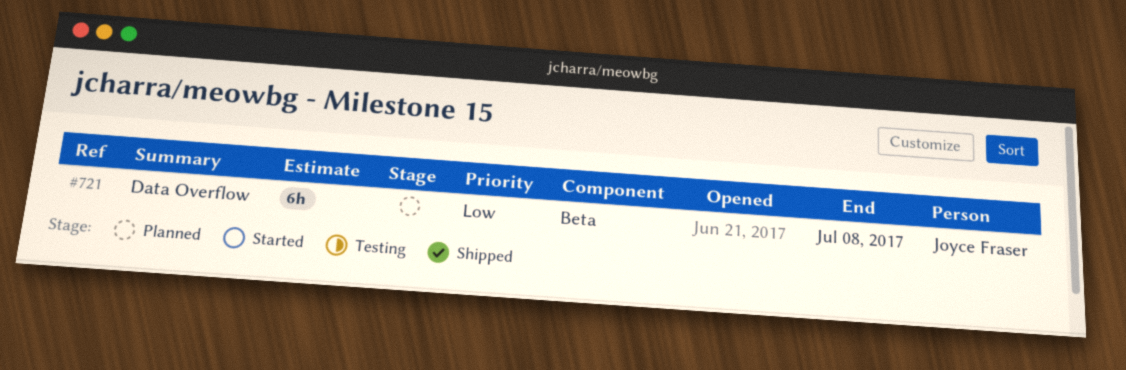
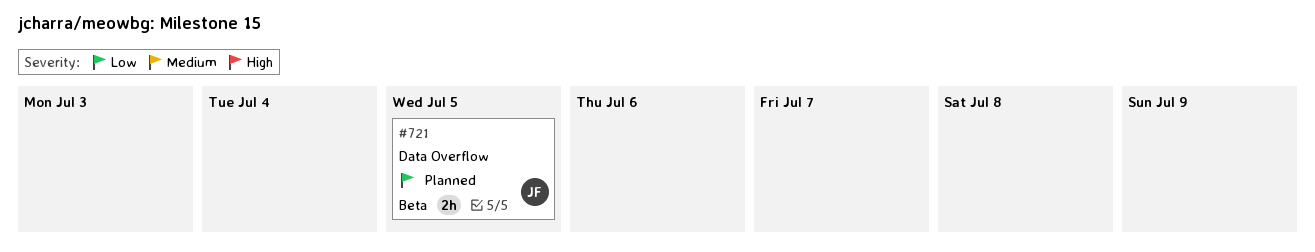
#721, estimate: 6h -> 2h
#721, due: Jul 8 -> Jul 5

